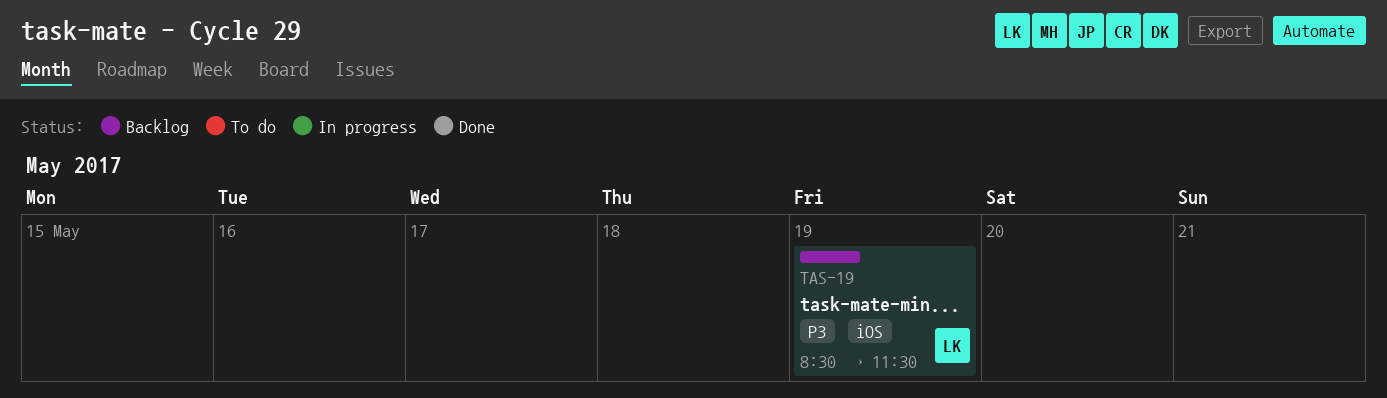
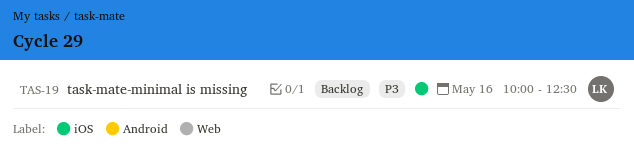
TAS-19, day: May 19 -> May 16
TAS-19, begins: 08:30 -> 10:00
TAS-19, ends: 11:30 -> 12:30

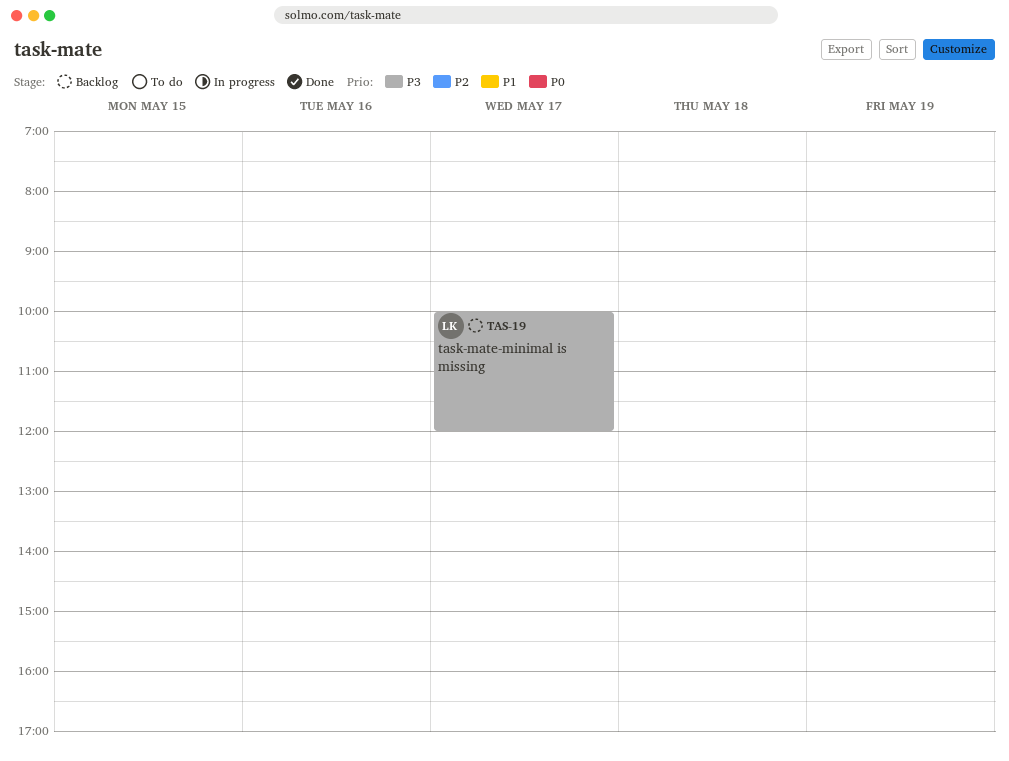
TAS-19, day: May 16 -> May 17
TAS-19, ends: 12:30 -> 12:00

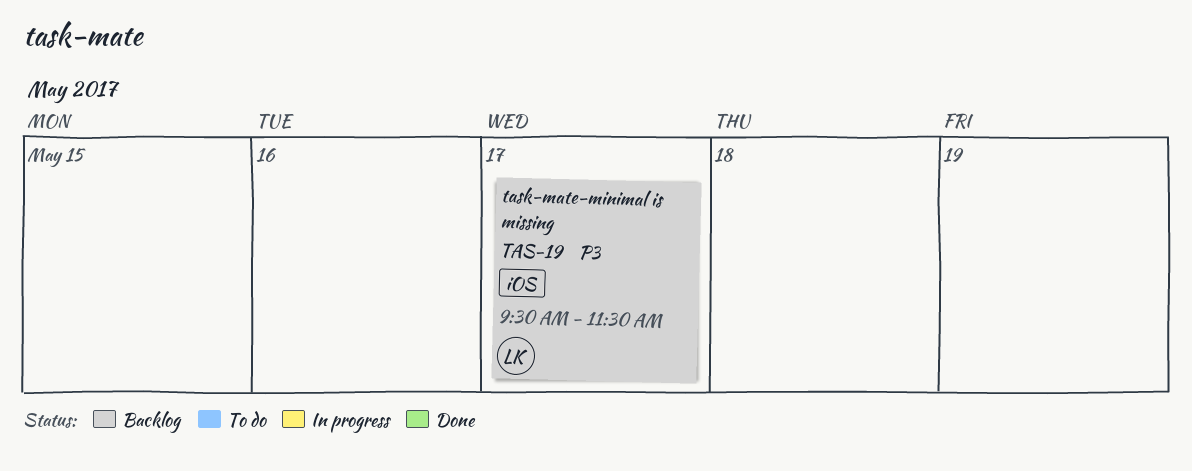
TAS-19, begins: 10:00 -> 09:30
TAS-19, ends: 12:00 -> 11:30

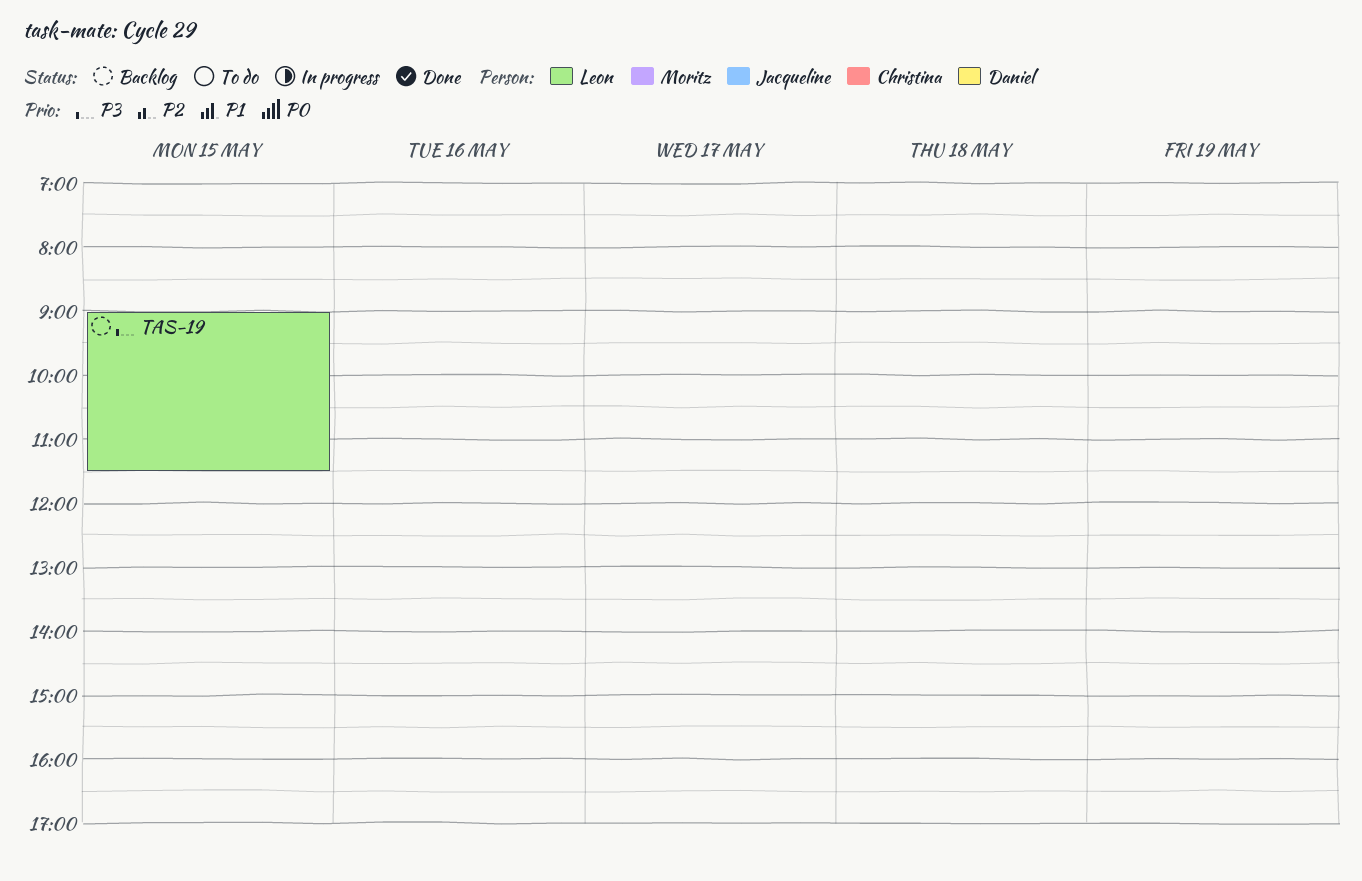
TAS-19, day: May 17 -> May 15
TAS-19, begins: 09:30 -> 09:00

